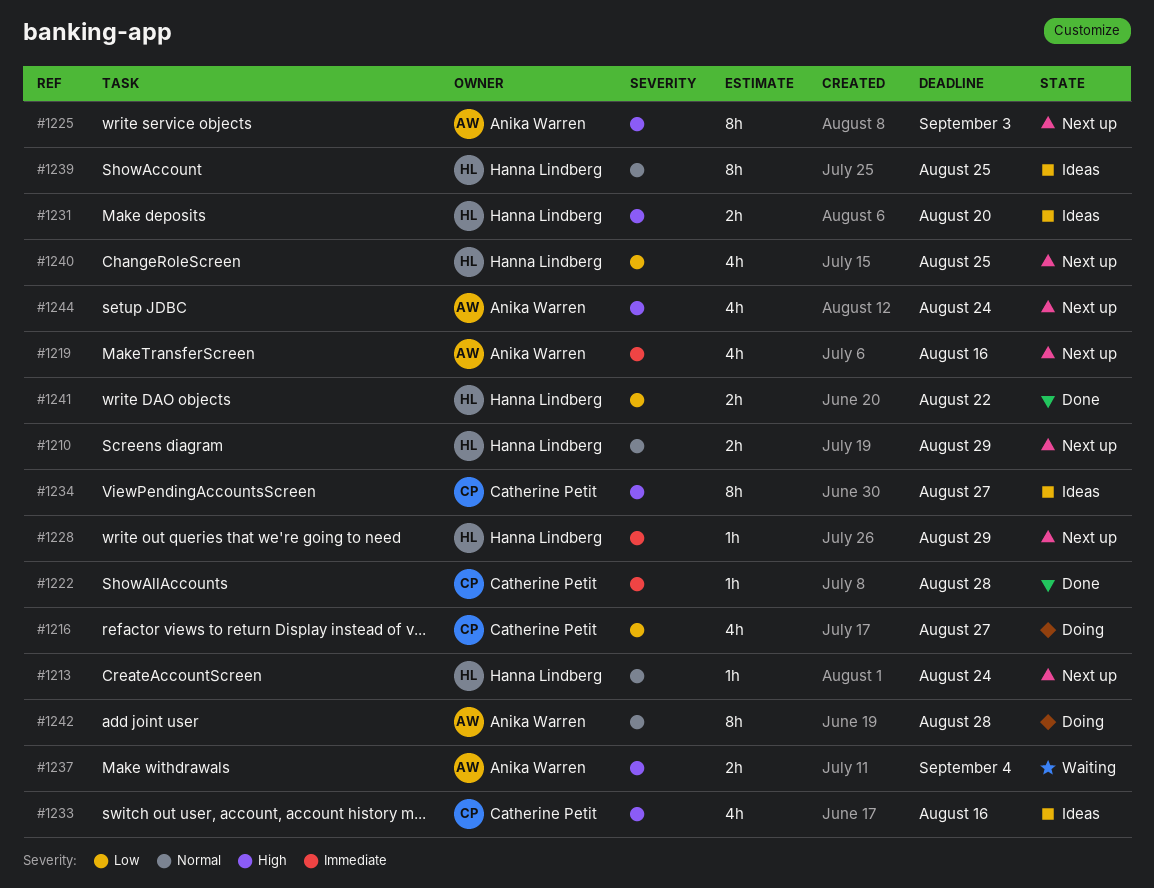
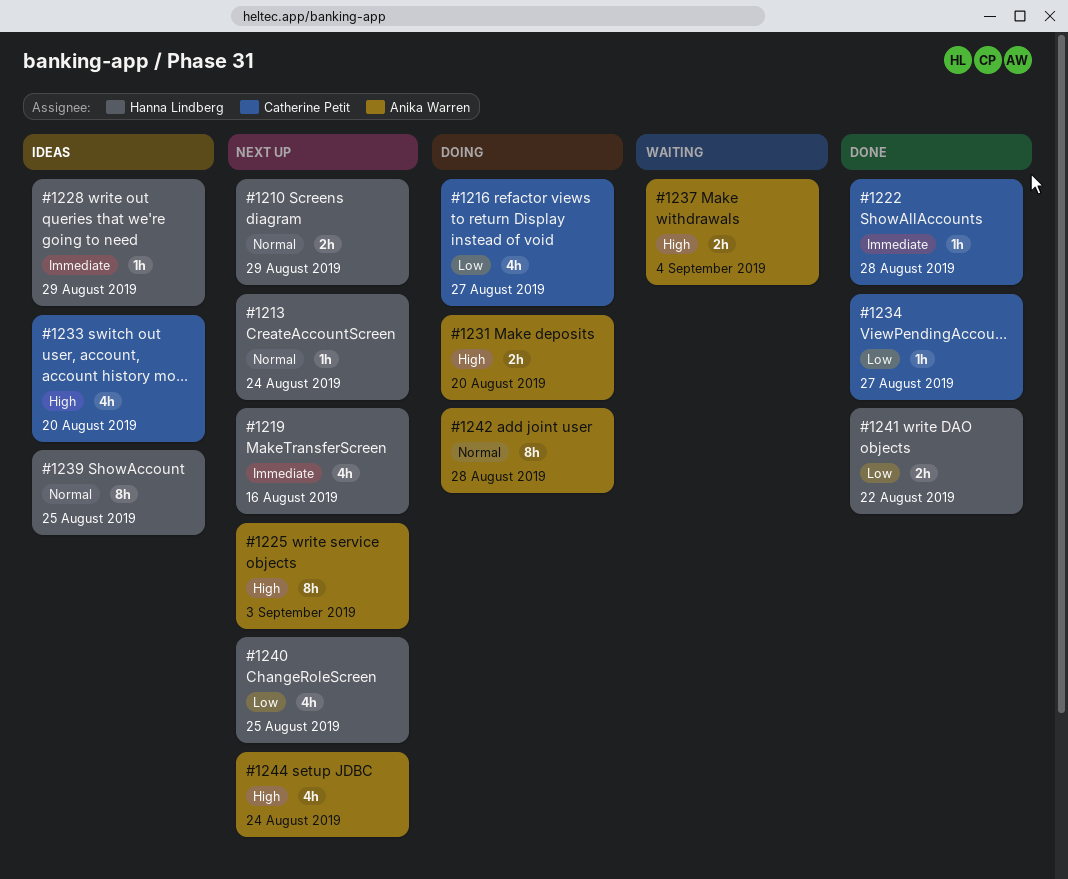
#1219, owner: Anika Warren -> Hanna Lindberg
#1228, status: Next up -> Ideas
#1231, status: Ideas -> Doing
#1231, owner: Hanna Lindberg -> Anika Warren
#1233, due: Aug 16 -> Aug 20
#1234, status: Ideas -> Done
#1234, priority: High -> Low
#1234, estimate: 8h -> 1h

